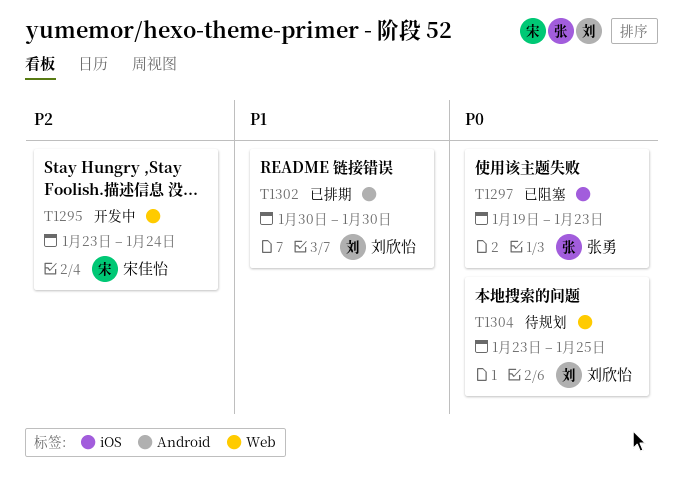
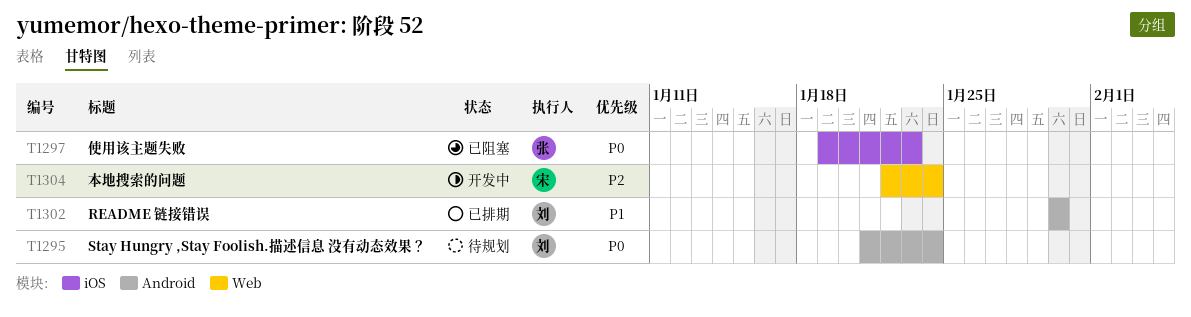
T1295, status: 开发中 -> 待规划
T1295, owner: 宋佳怡 -> 刘欣怡
T1295, priority: P2 -> P0
T1295, label: Web -> Android
T1295, start: Jan 23 -> Jan 21
T1304, status: 待规划 -> 开发中
T1304, owner: 刘欣怡 -> 宋佳怡
T1304, priority: P0 -> P2
T1304, start: Jan 23 -> Jan 22
T1304, due: Jan 25 -> Jan 24

